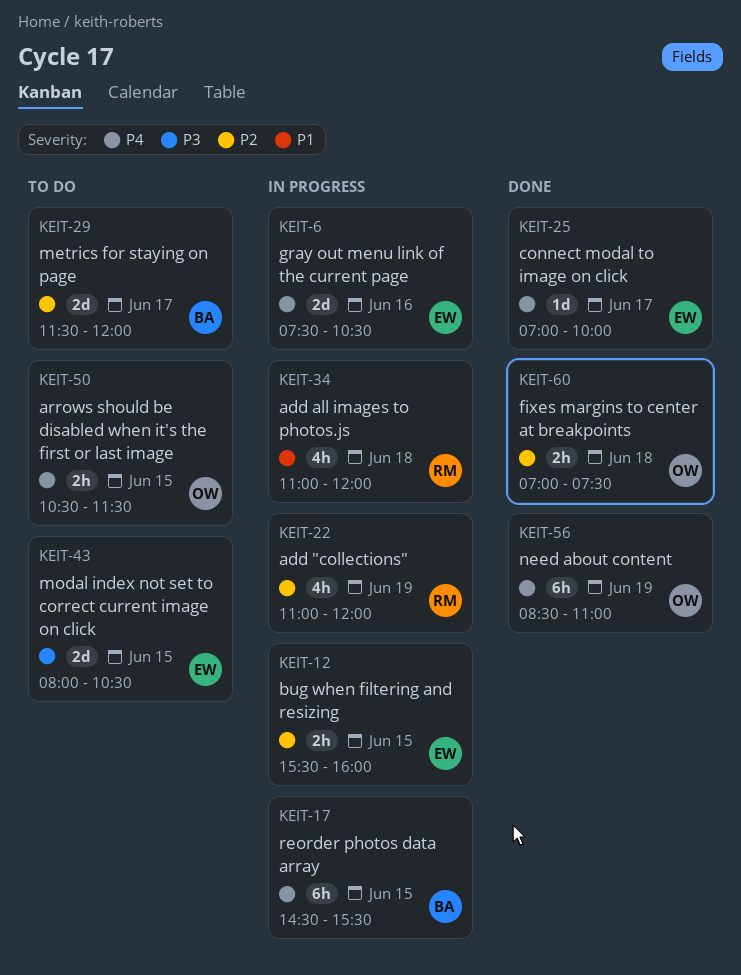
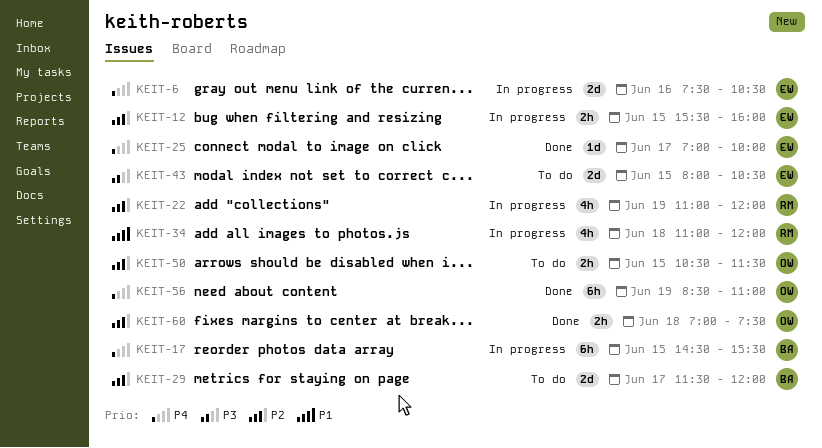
KEIT-50, priority: P4 -> P2

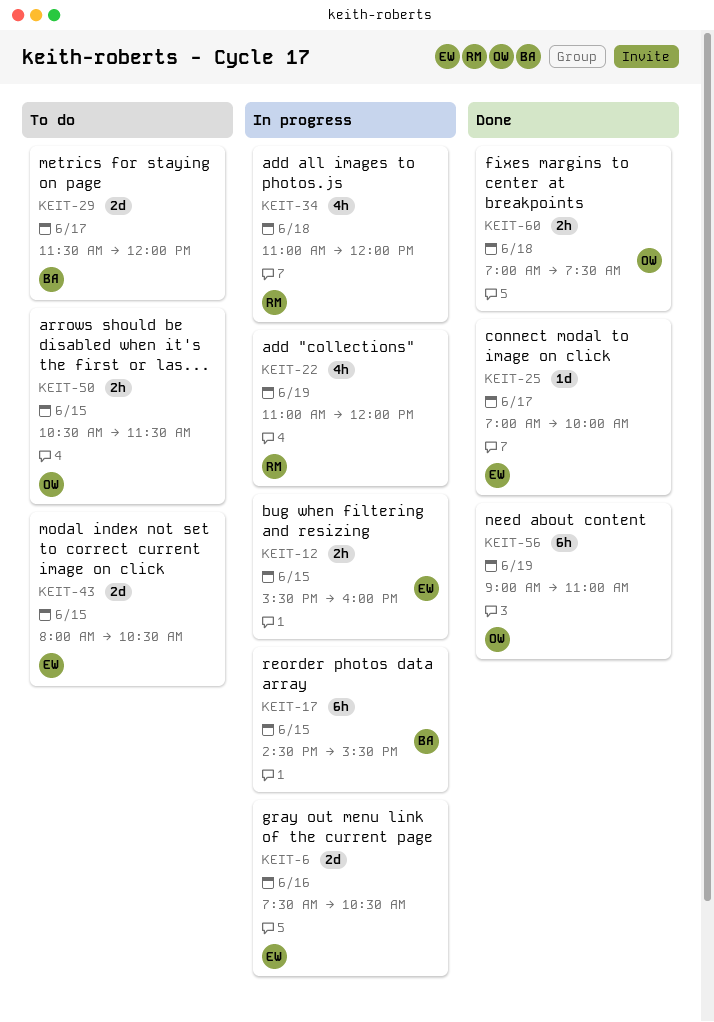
KEIT-56, begins: 08:30 -> 09:00

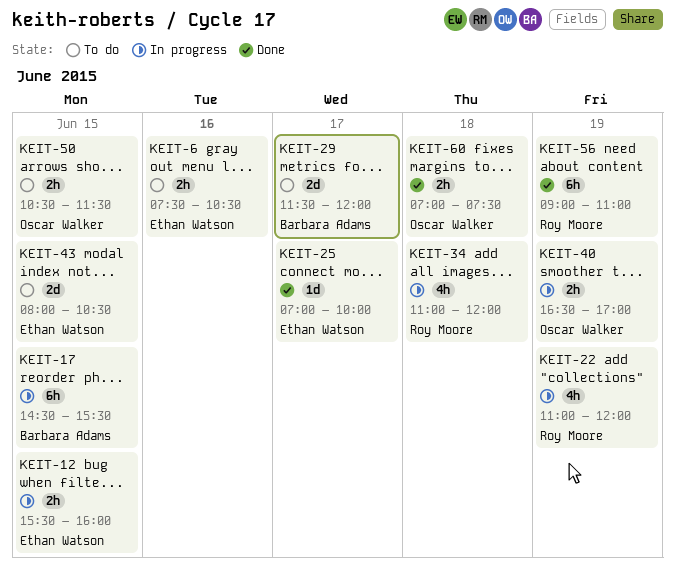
KEIT-6, status: In progress -> To do
KEIT-6, estimate: 2d -> 2h
KEIT-40: none -> present
KEIT-56, owner: Oscar Walker -> Roy Moore

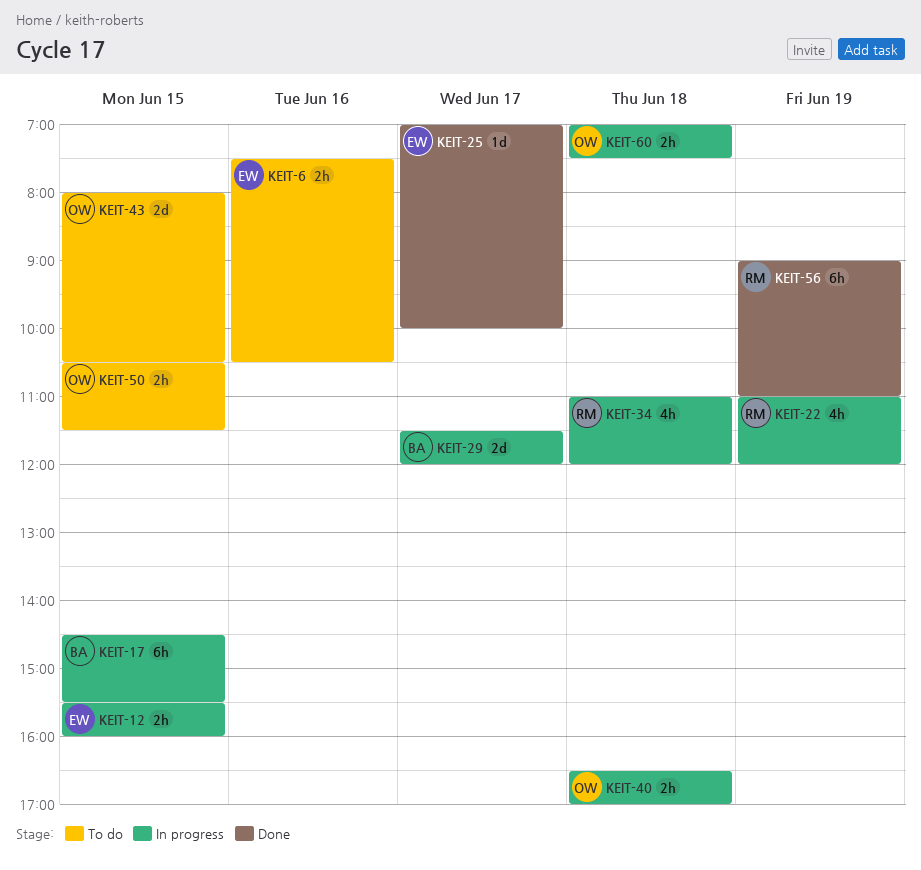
KEIT-29, status: To do -> In progress
KEIT-40, day: Jun 19 -> Jun 18
KEIT-43, owner: Ethan Watson -> Oscar Walker
KEIT-60, status: Done -> In progress

